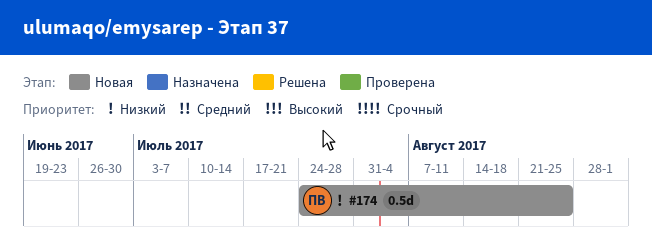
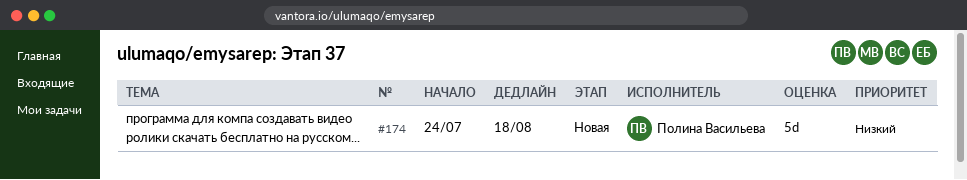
#174, estimate: 0.5d -> 5d
#174, due: Aug 25 -> Aug 18

